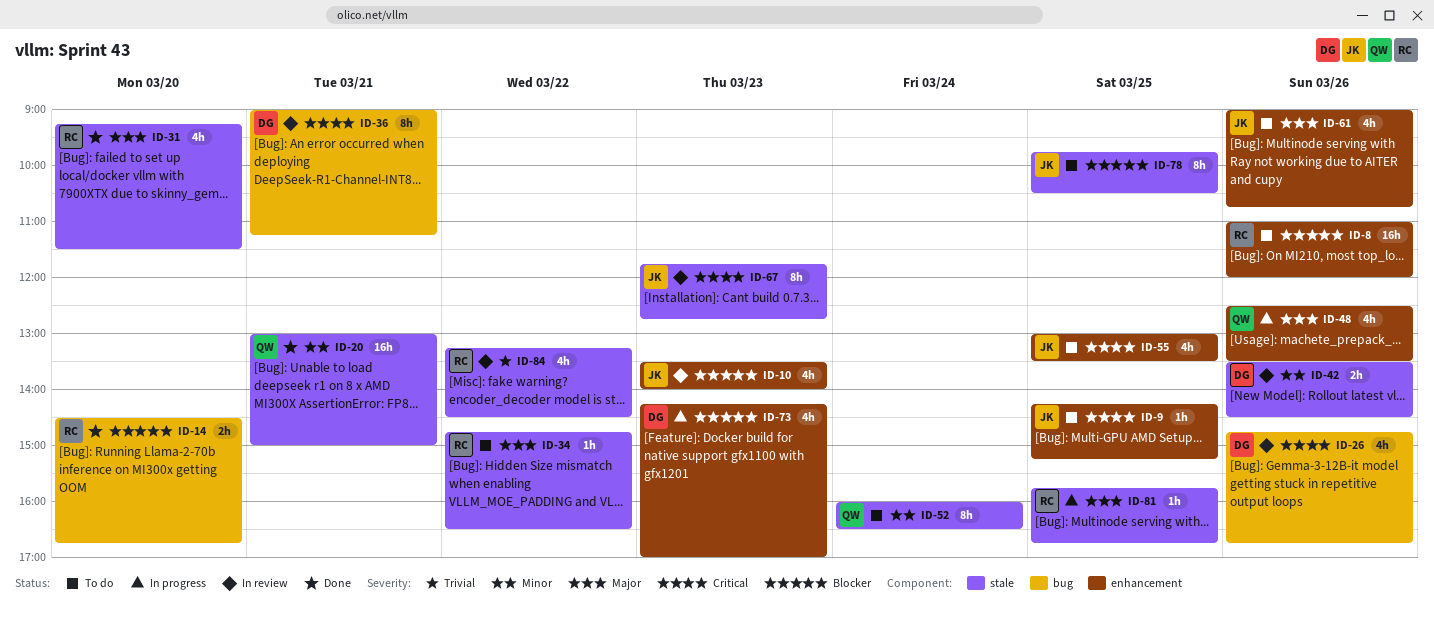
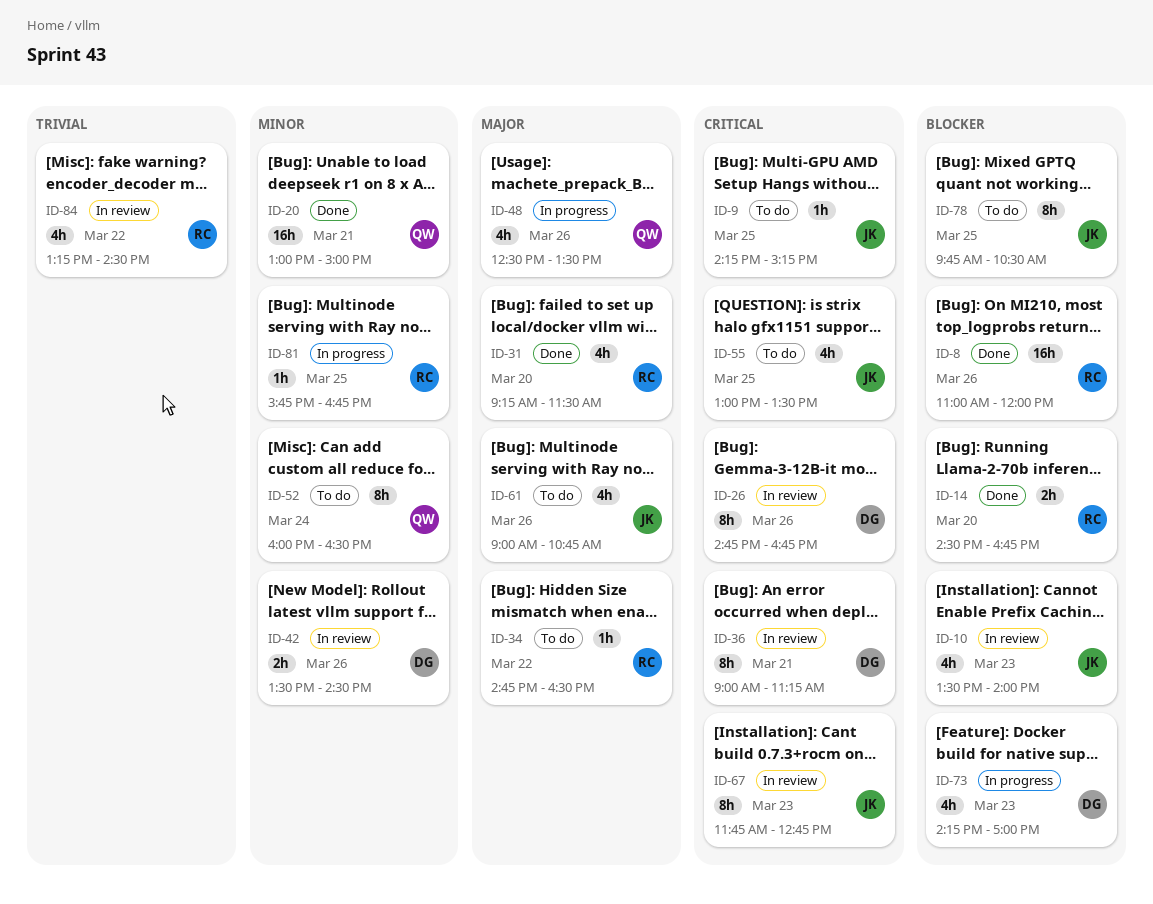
ID-8, status: To do -> Done
ID-26, estimate: 4h -> 8h
ID-81, priority: Major -> Minor

